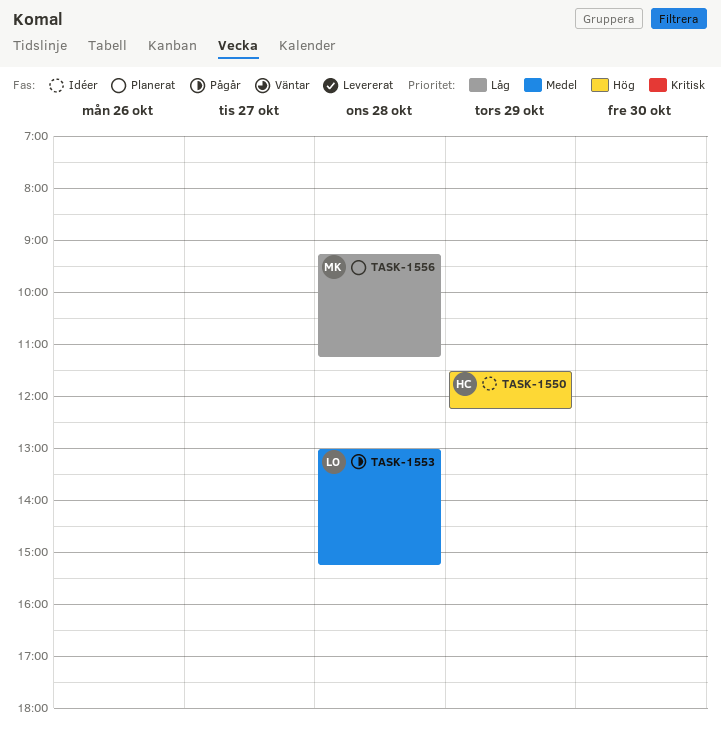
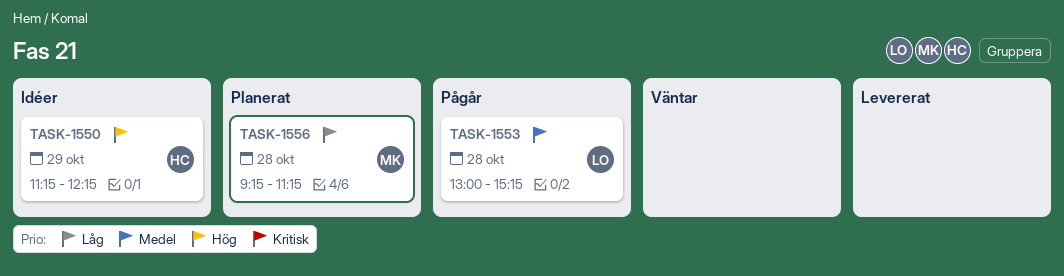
TASK-1550, begins: 11:30 -> 11:15

